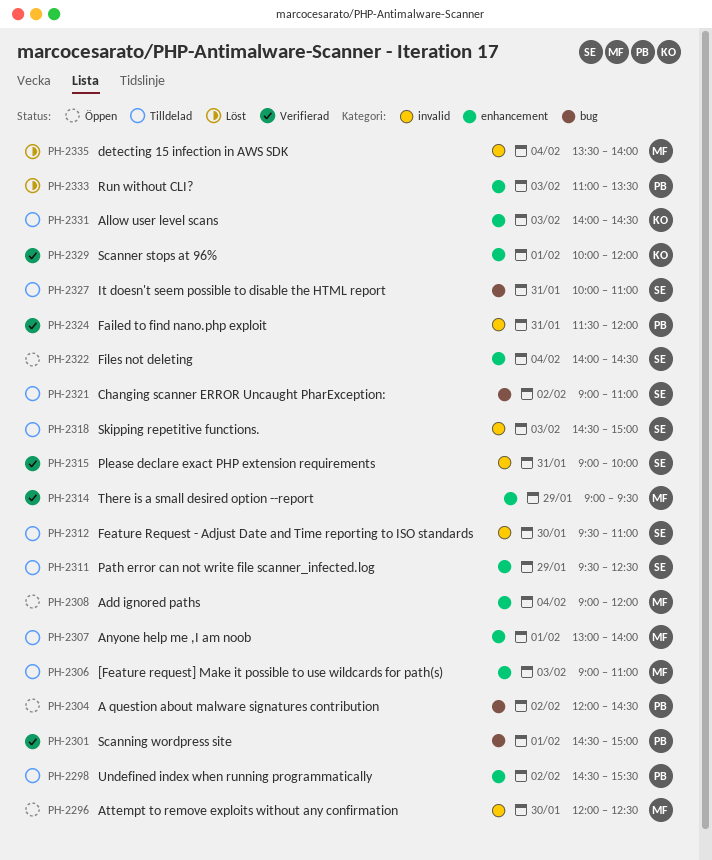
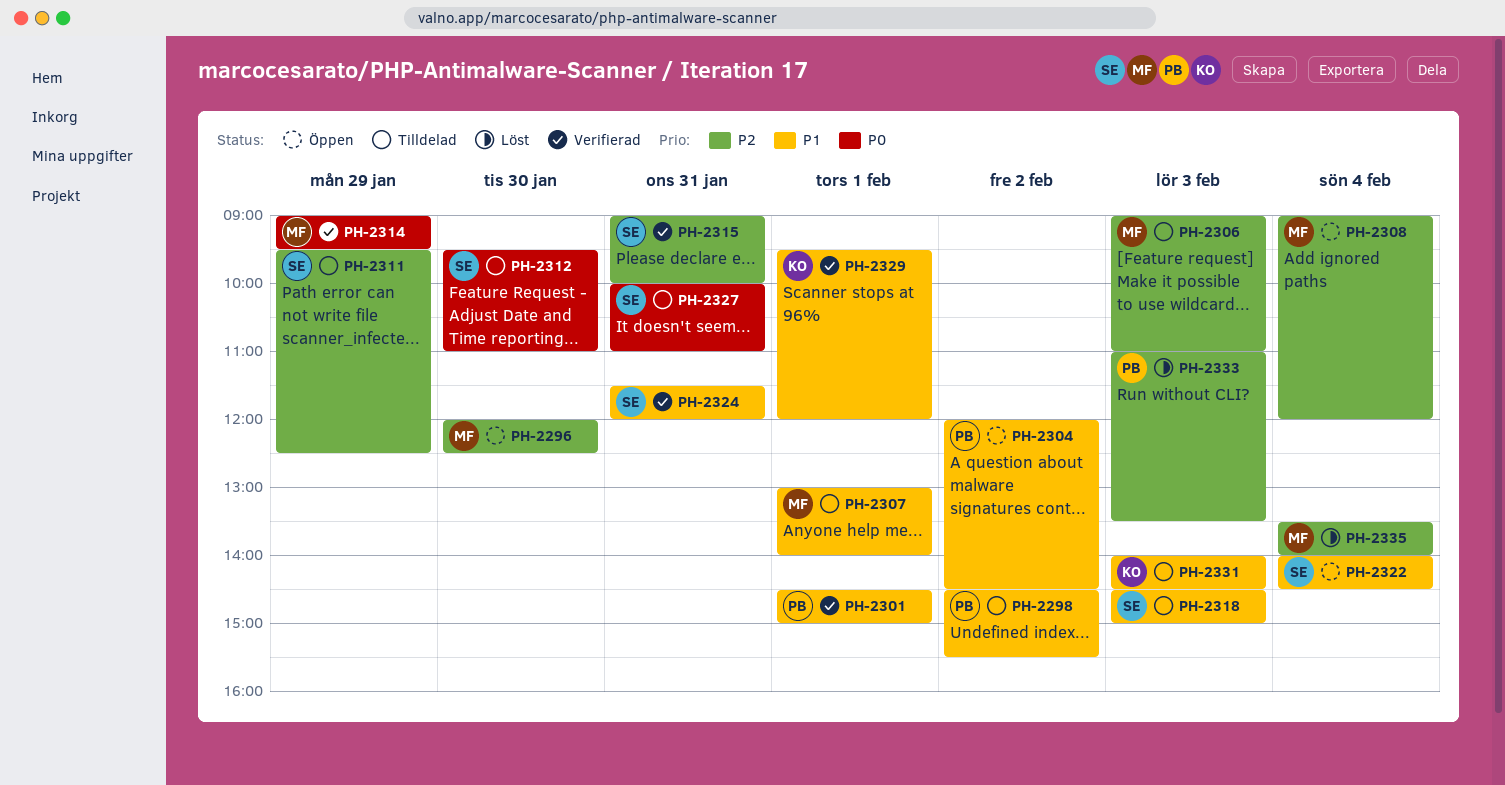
PH-2321: present -> none
PH-2324, owner: PB -> SE
PH-2329, begins: 10:00 -> 09:30

